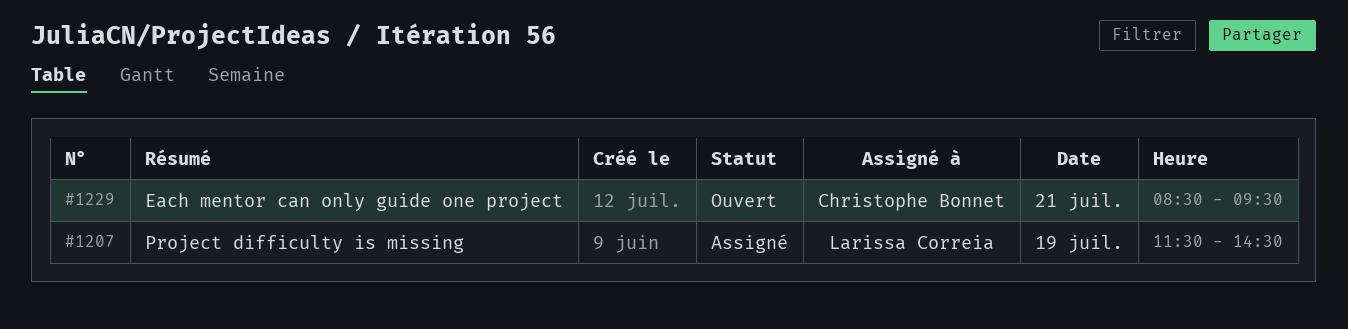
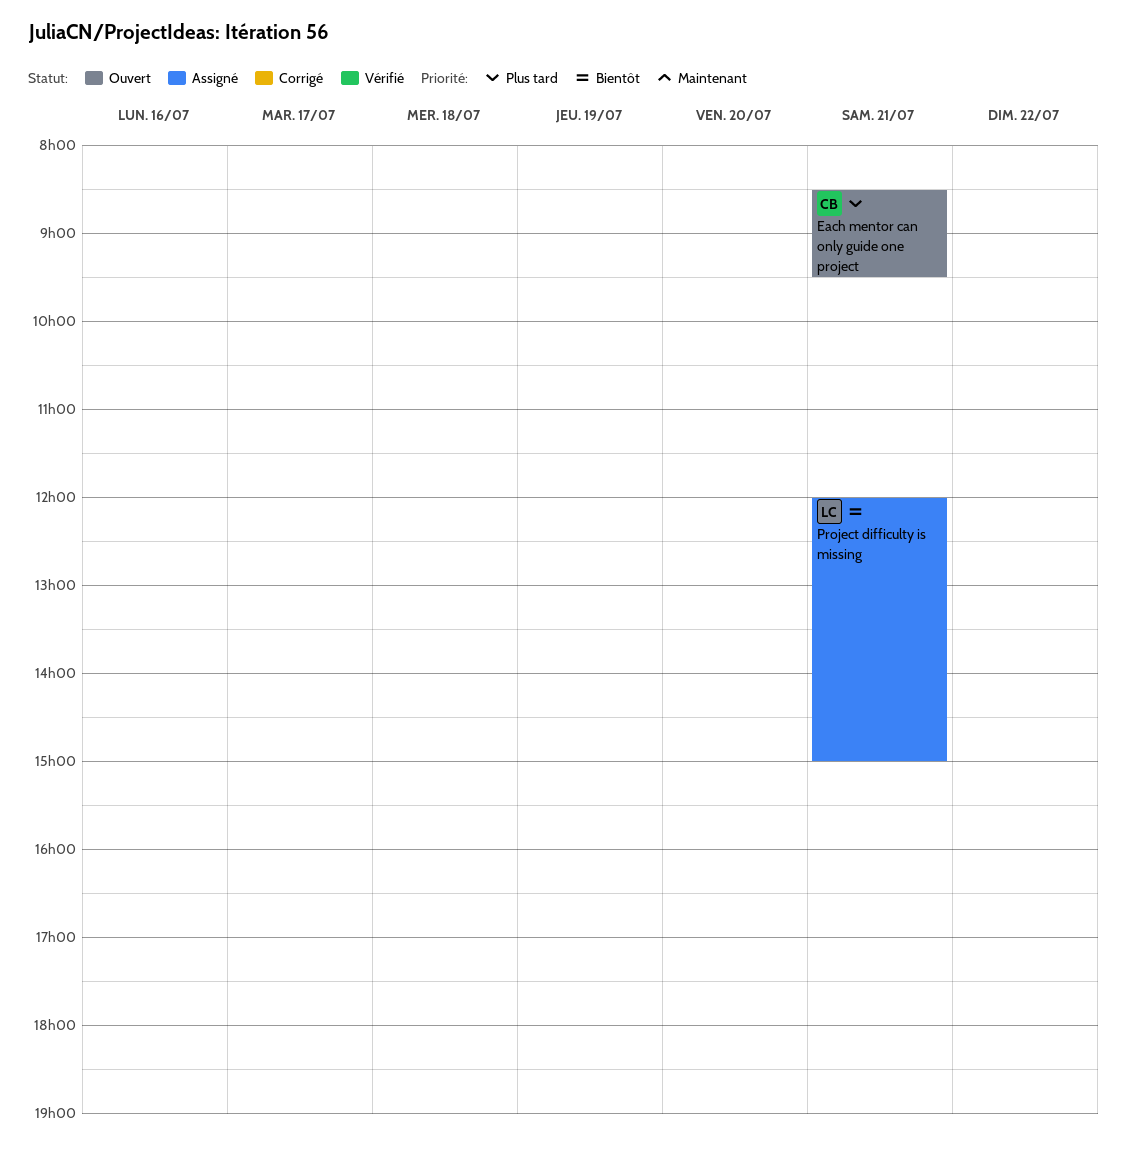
Project difficulty is missing, day: Jul 19 -> Jul 21
Project difficulty is missing, begins: 11:30 -> 12:00
Project difficulty is missing, ends: 14:30 -> 15:00

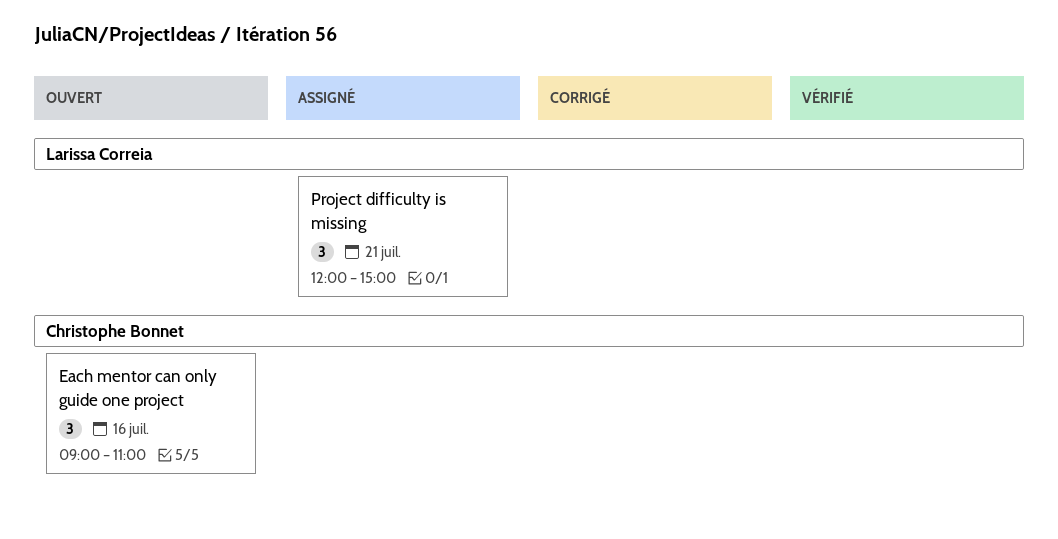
Each mentor can only guide one project, day: Jul 21 -> Jul 16
Each mentor can only guide one project, begins: 08:30 -> 09:00
Each mentor can only guide one project, ends: 09:30 -> 11:00

